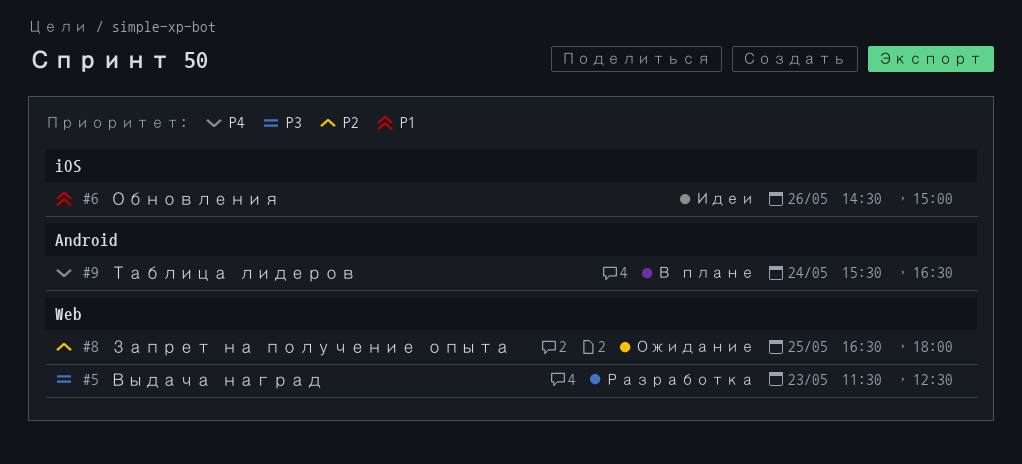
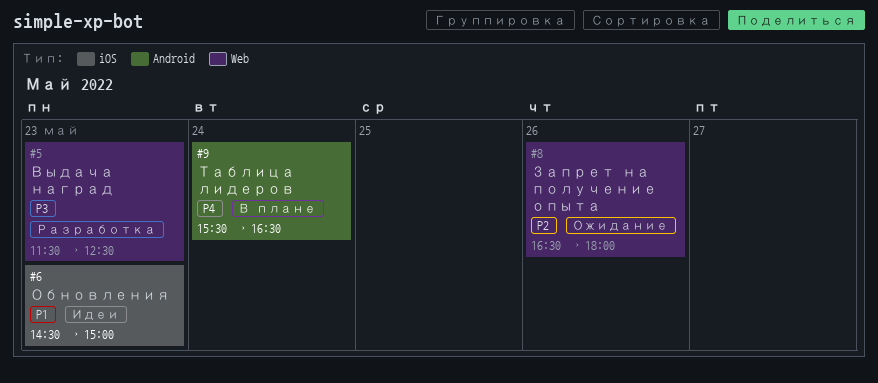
#6, day: May 26 -> May 23
#8, day: May 25 -> May 26

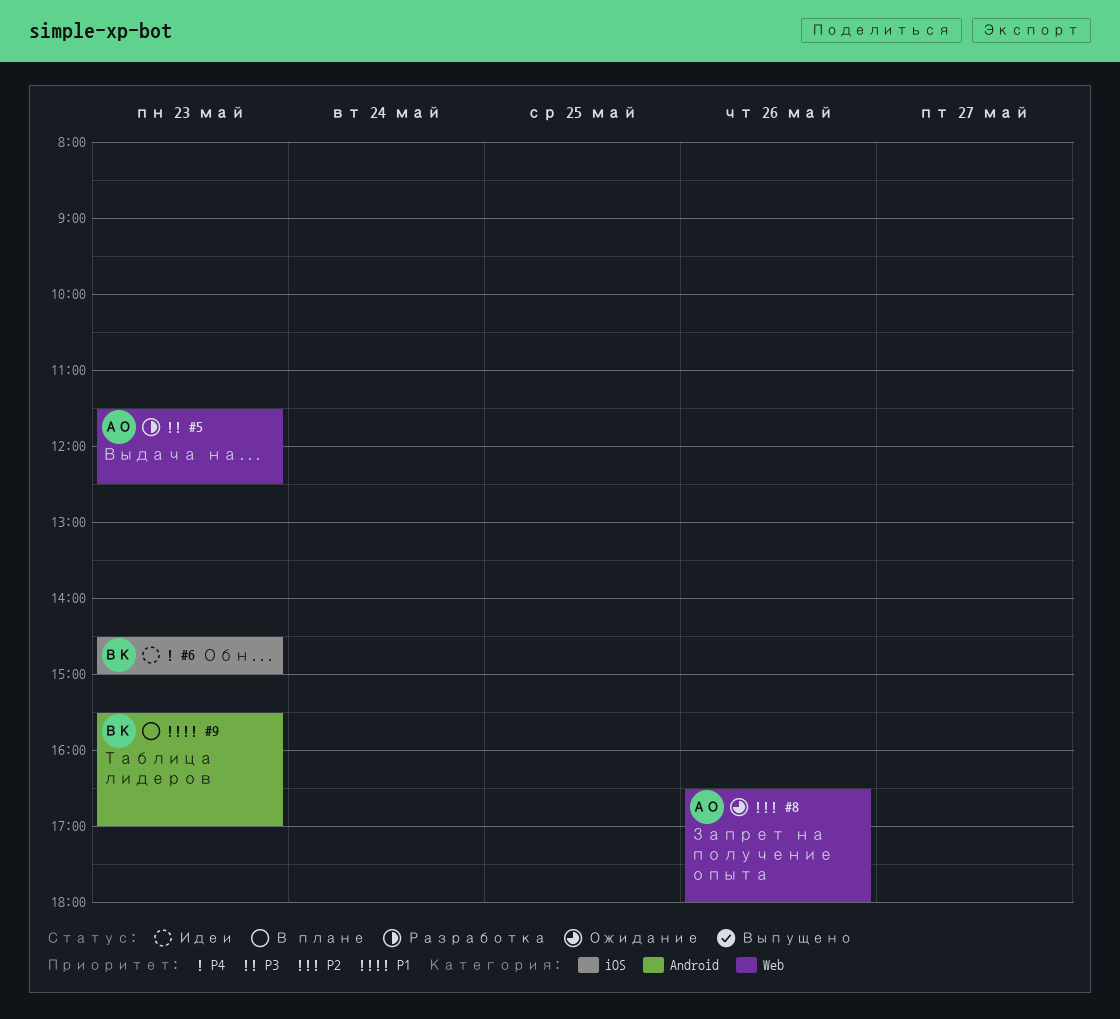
#6, priority: P1 -> P4
#9, priority: P4 -> P1
#9, day: May 24 -> May 23
#9, ends: 16:30 -> 17:00

